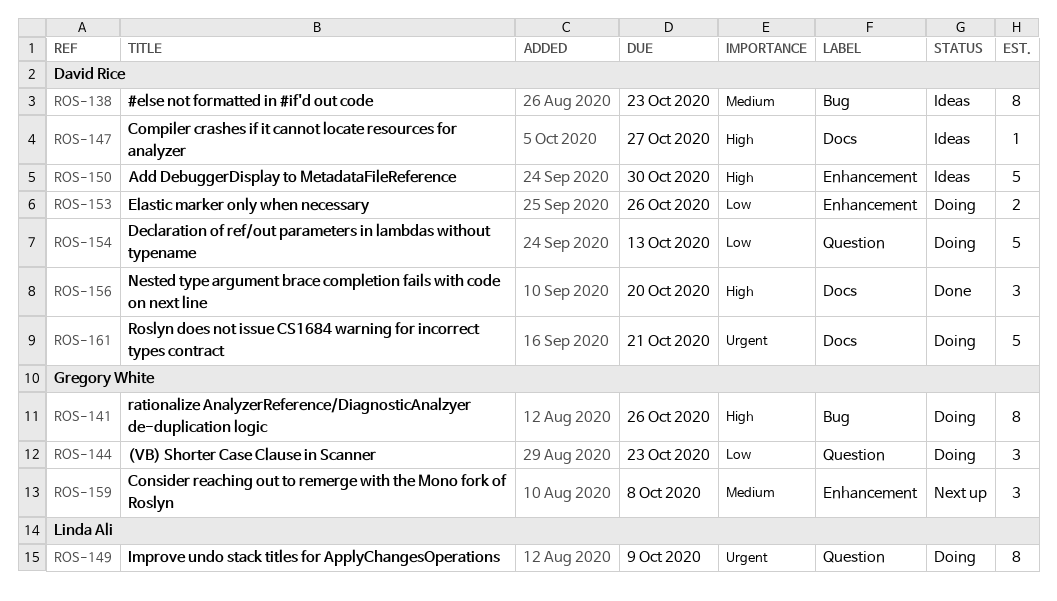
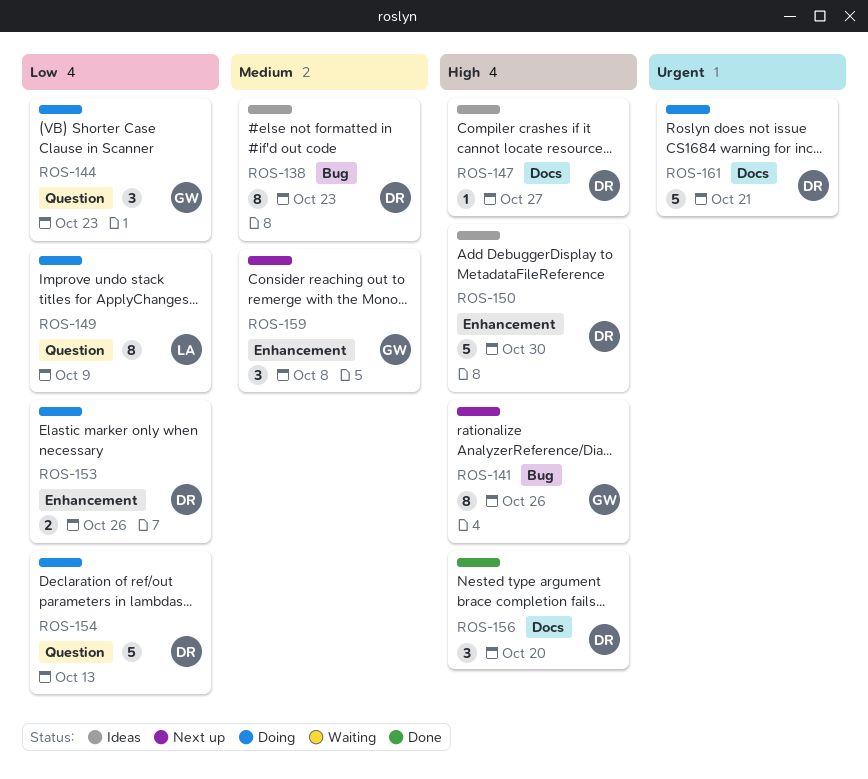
ROS-141, status: Doing -> Next up
ROS-149, priority: Urgent -> Low

